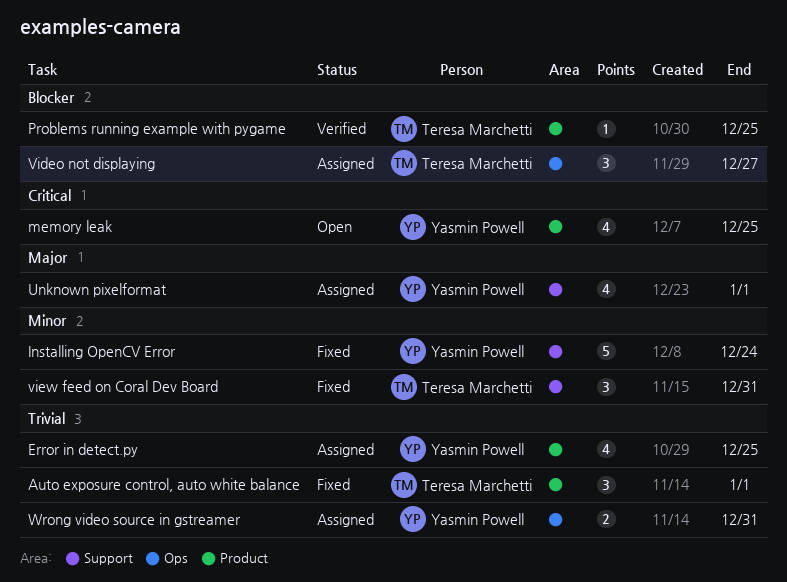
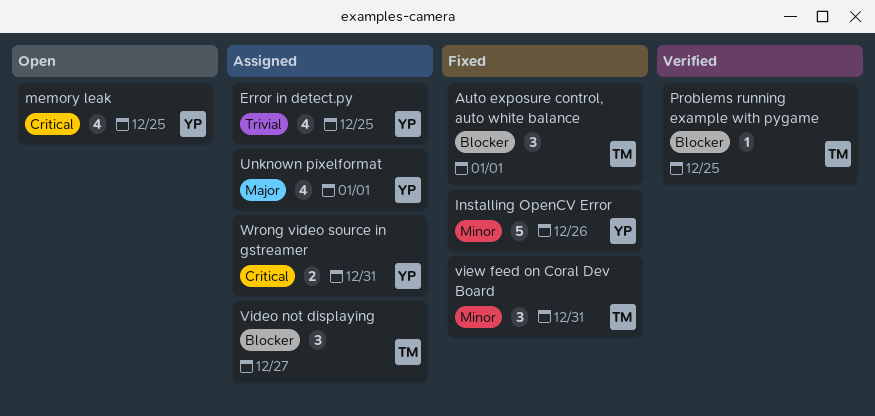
Auto exposure control, auto white balance, priority: Trivial -> Blocker
Installing OpenCV Error, due: Dec 24 -> Dec 26
Wrong video source in gstreamer, priority: Trivial -> Critical

